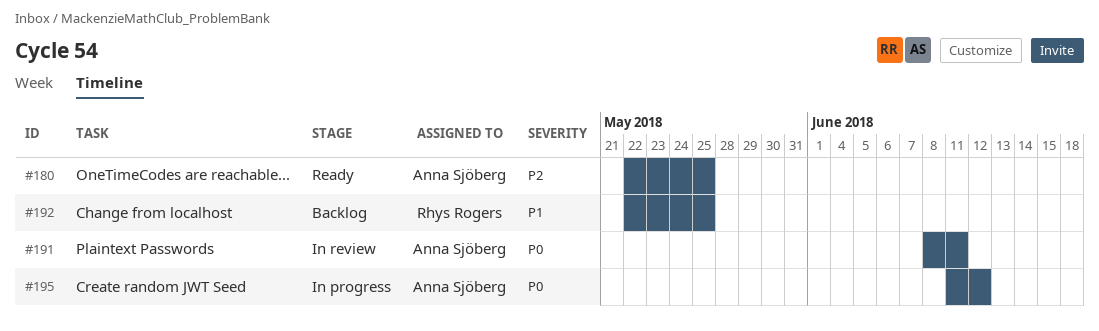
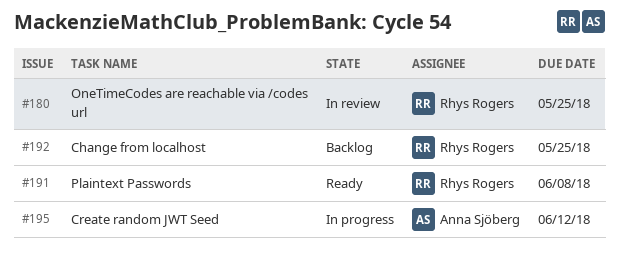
#180, status: Ready -> In review
#180, owner: Anna Sjöberg -> Rhys Rogers
#191, status: In review -> Ready
#191, owner: Anna Sjöberg -> Rhys Rogers
#191, due: Jun 11 -> Jun 8

